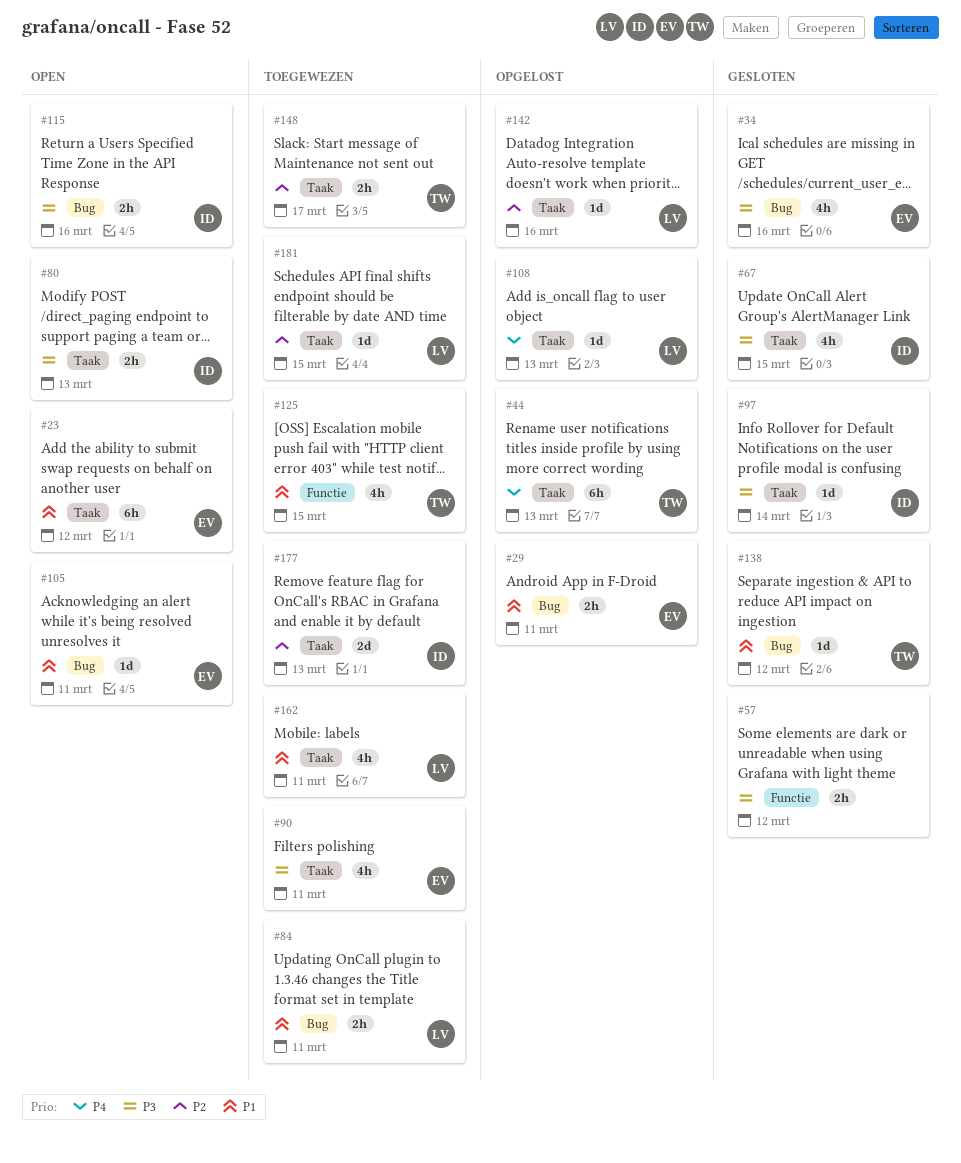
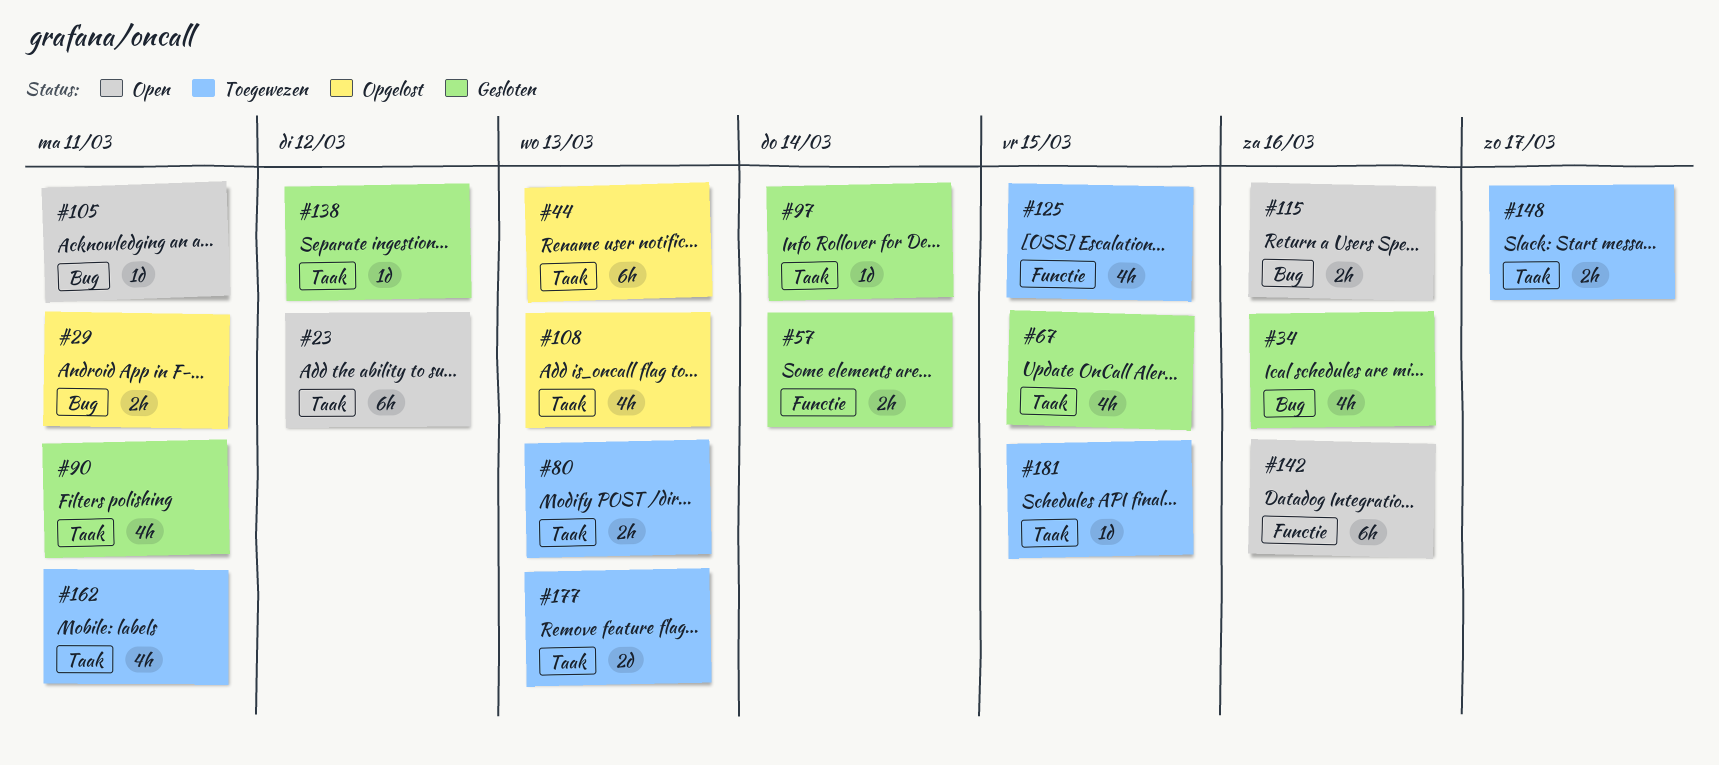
#57, due: Mar 12 -> Mar 14
#80, status: Open -> Toegewezen
#84: present -> none
#90, status: Toegewezen -> Gesloten
#108, estimate: 1d -> 4h
#138, label: Bug -> Taak
#142, status: Opgelost -> Open
#142, label: Taak -> Functie
#142, estimate: 1d -> 6h

